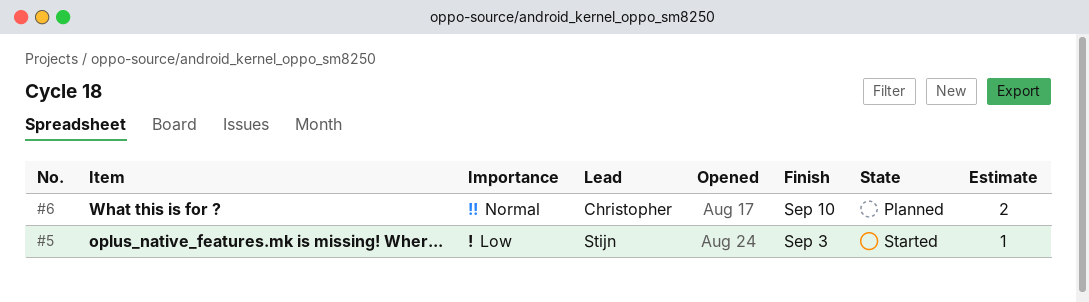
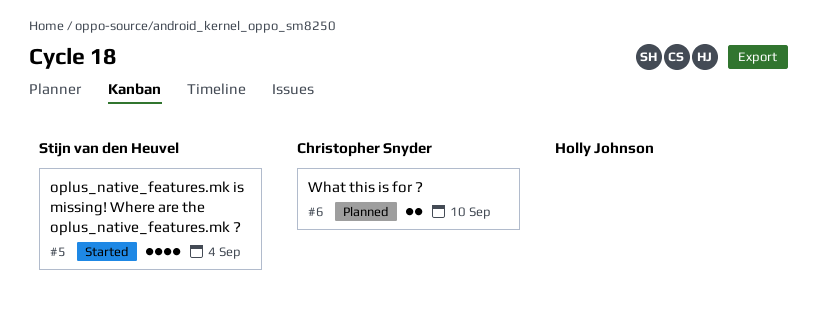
#5, estimate: 1 -> 4
#5, due: Sep 3 -> Sep 4

